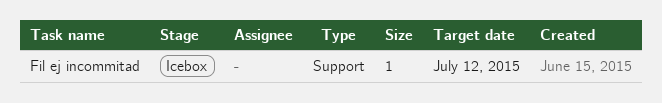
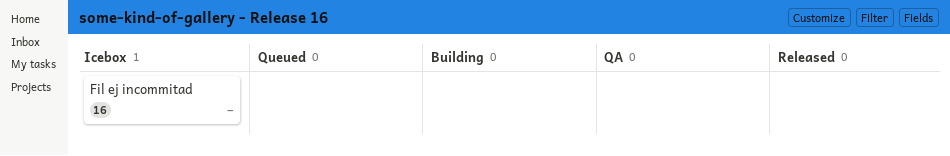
Fil ej incommitad, estimate: 1 -> 16

